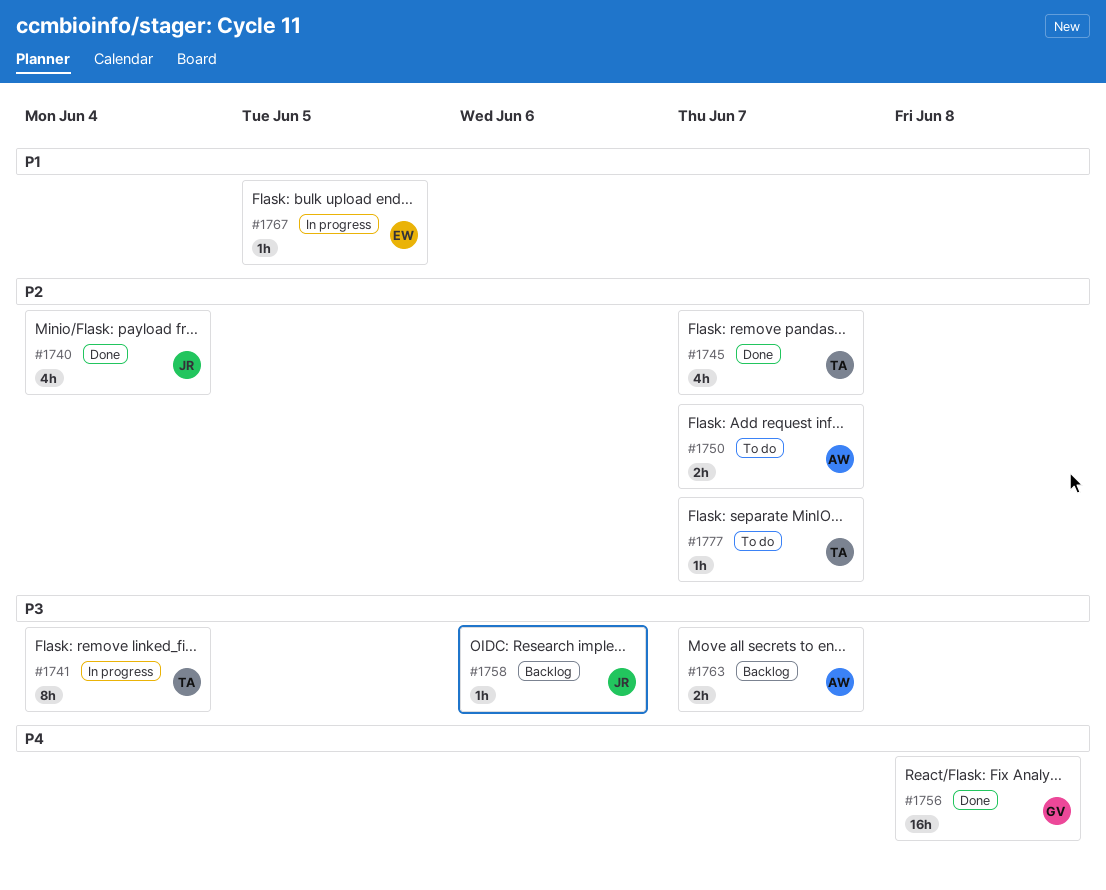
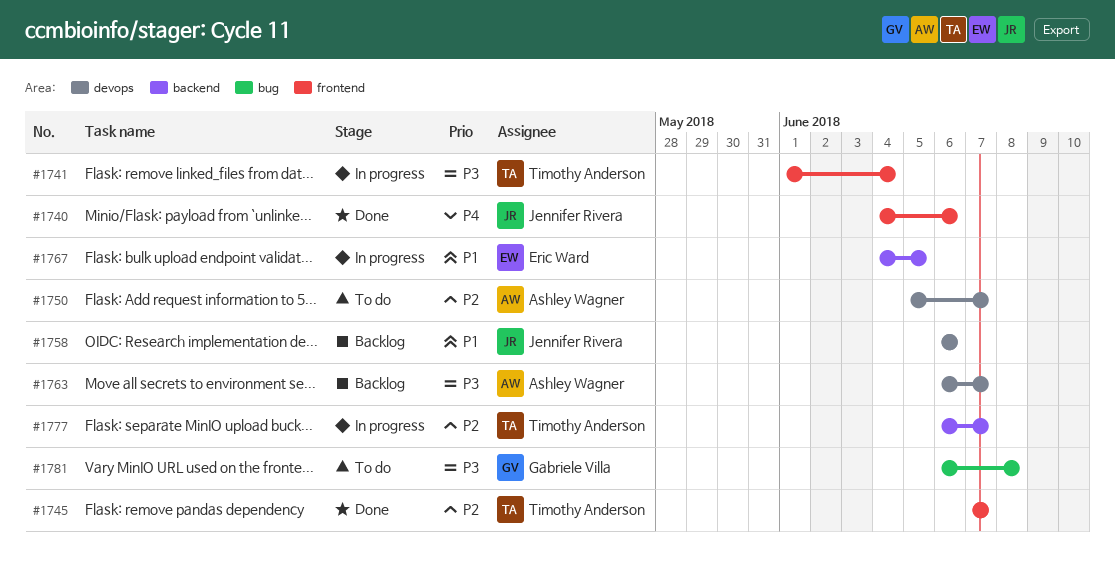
#1740, priority: P2 -> P4
#1740, due: Jun 4 -> Jun 6
#1756: present -> none
#1758, priority: P3 -> P1
#1777, status: To do -> In progress
#1781: none -> present

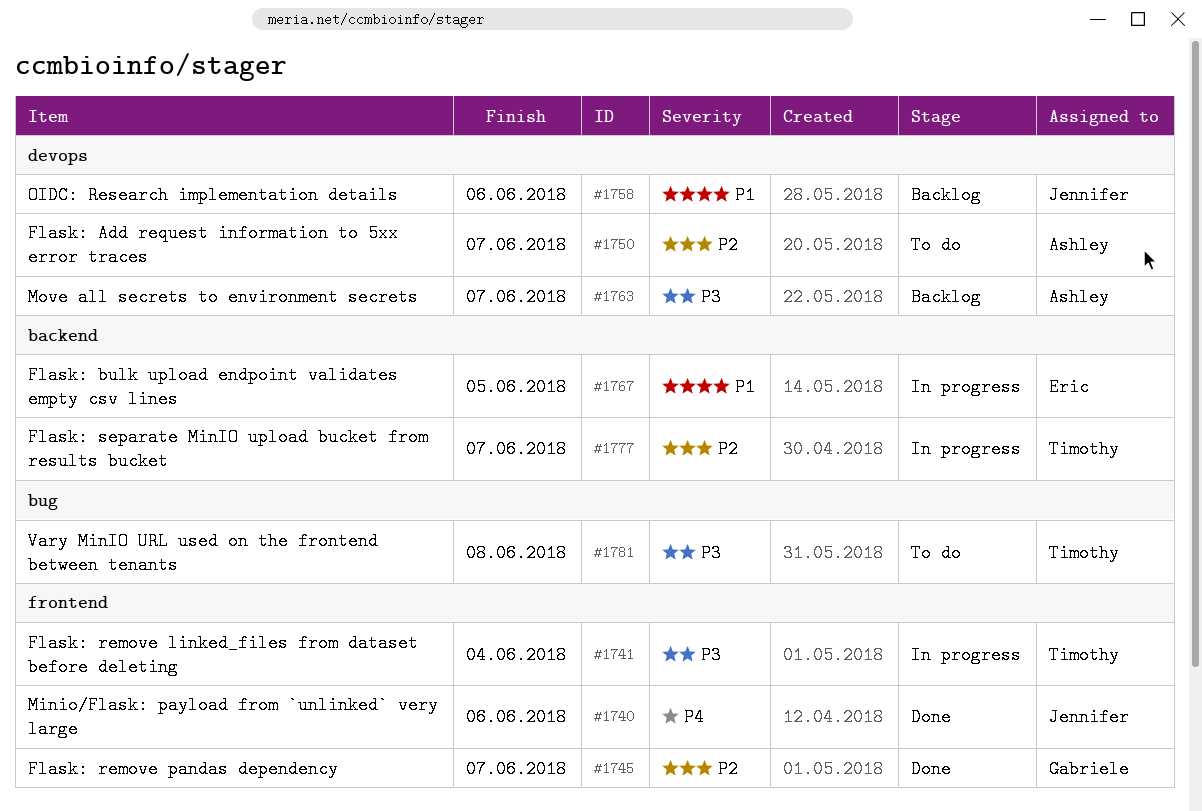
#1745, owner: Timothy Anderson -> Gabriele Villa
#1781, owner: Gabriele Villa -> Timothy Anderson

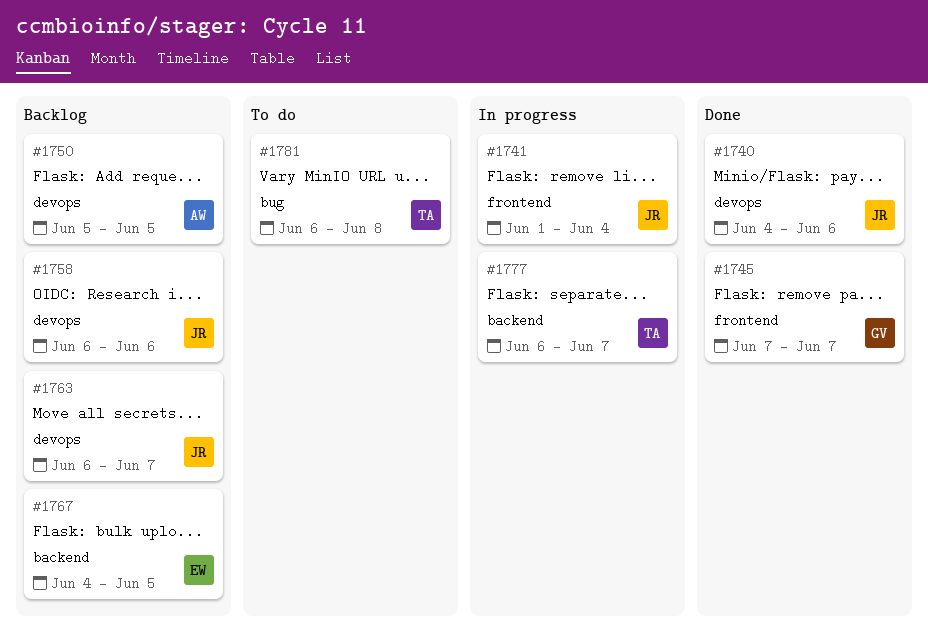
#1740, label: frontend -> devops
#1741, owner: Timothy -> Jennifer
#1750, status: To do -> Backlog
#1750, due: Jun 7 -> Jun 5
#1763, owner: Ashley -> Jennifer
#1767, status: In progress -> Backlog

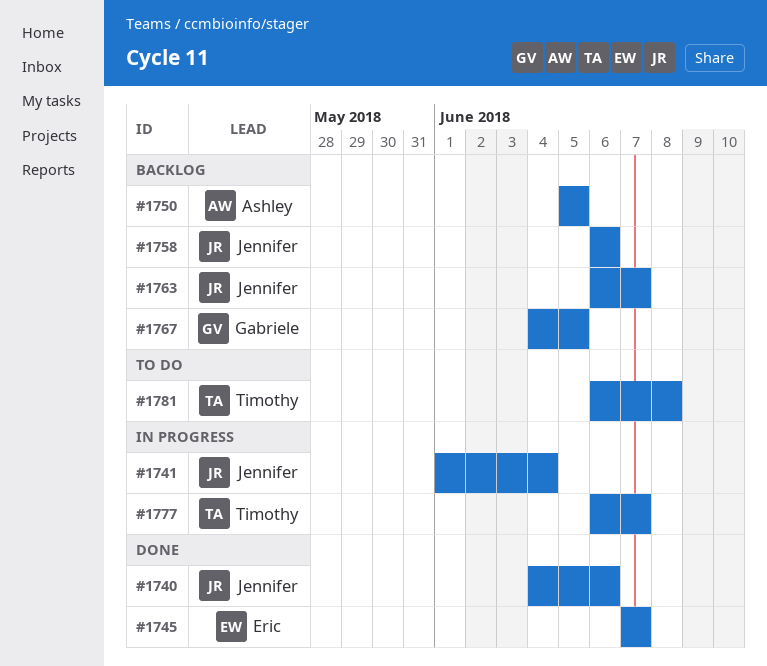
#1745, owner: Gabriele -> Eric
#1767, owner: Eric -> Gabriele

